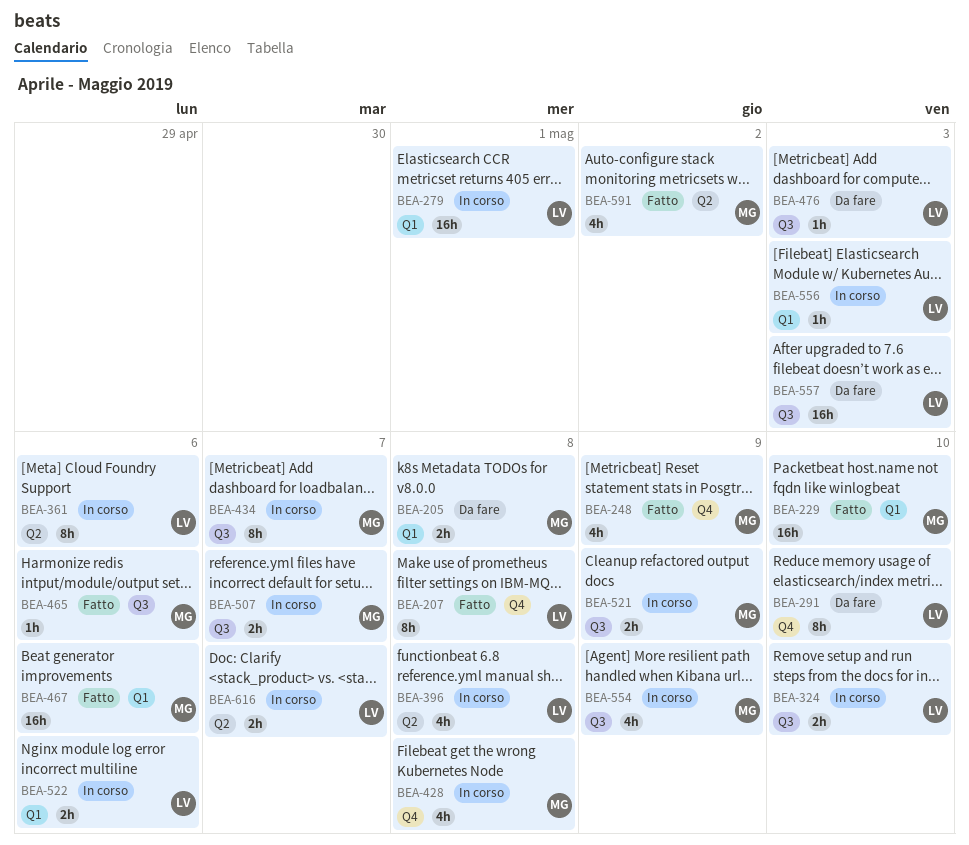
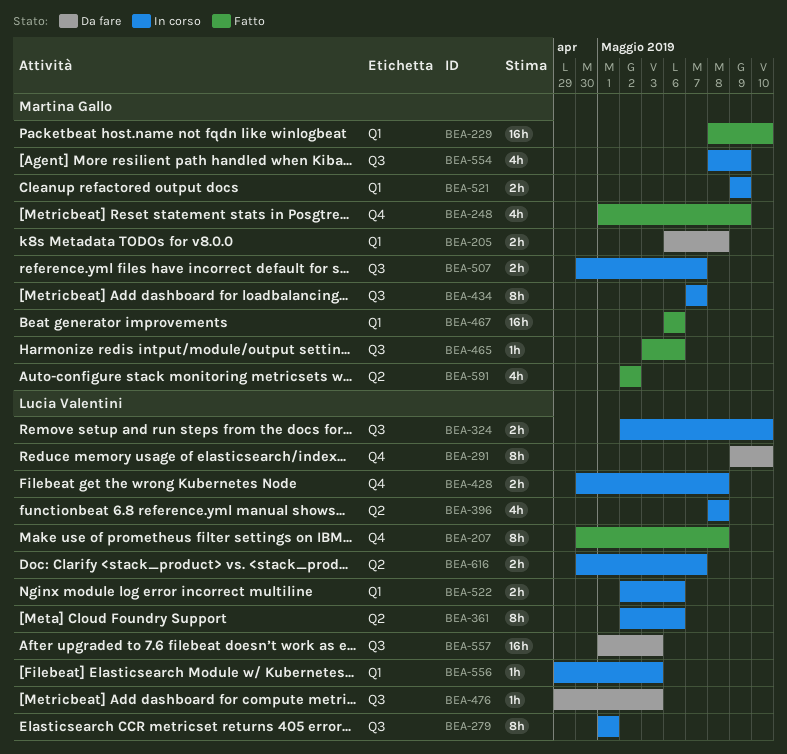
BEA-279, label: Q1 -> Q3
BEA-279, estimate: 16h -> 8h
BEA-428, owner: Martina Gallo -> Lucia Valentini
BEA-428, estimate: 4h -> 2h
BEA-521, label: Q3 -> Q1

